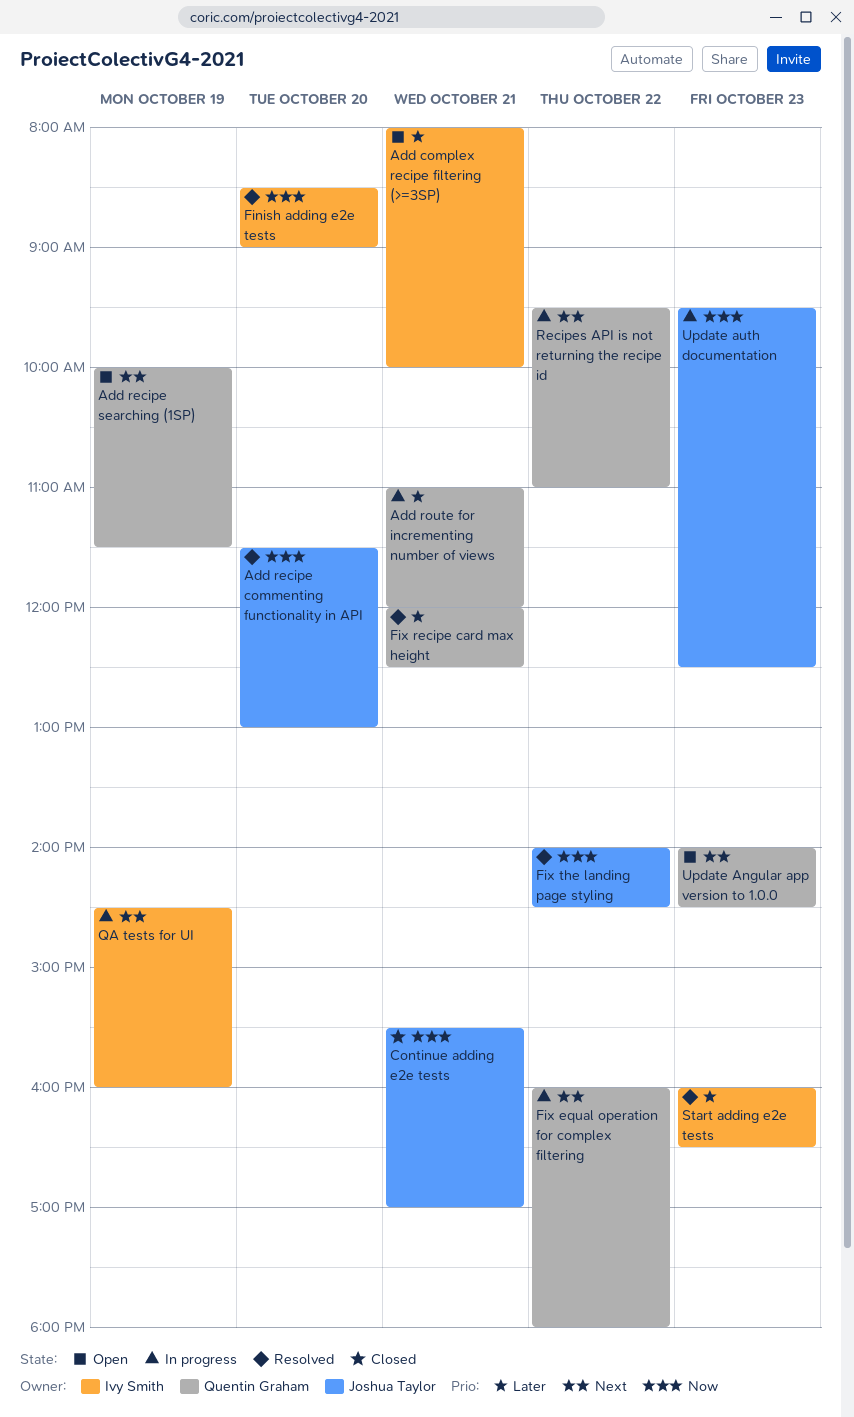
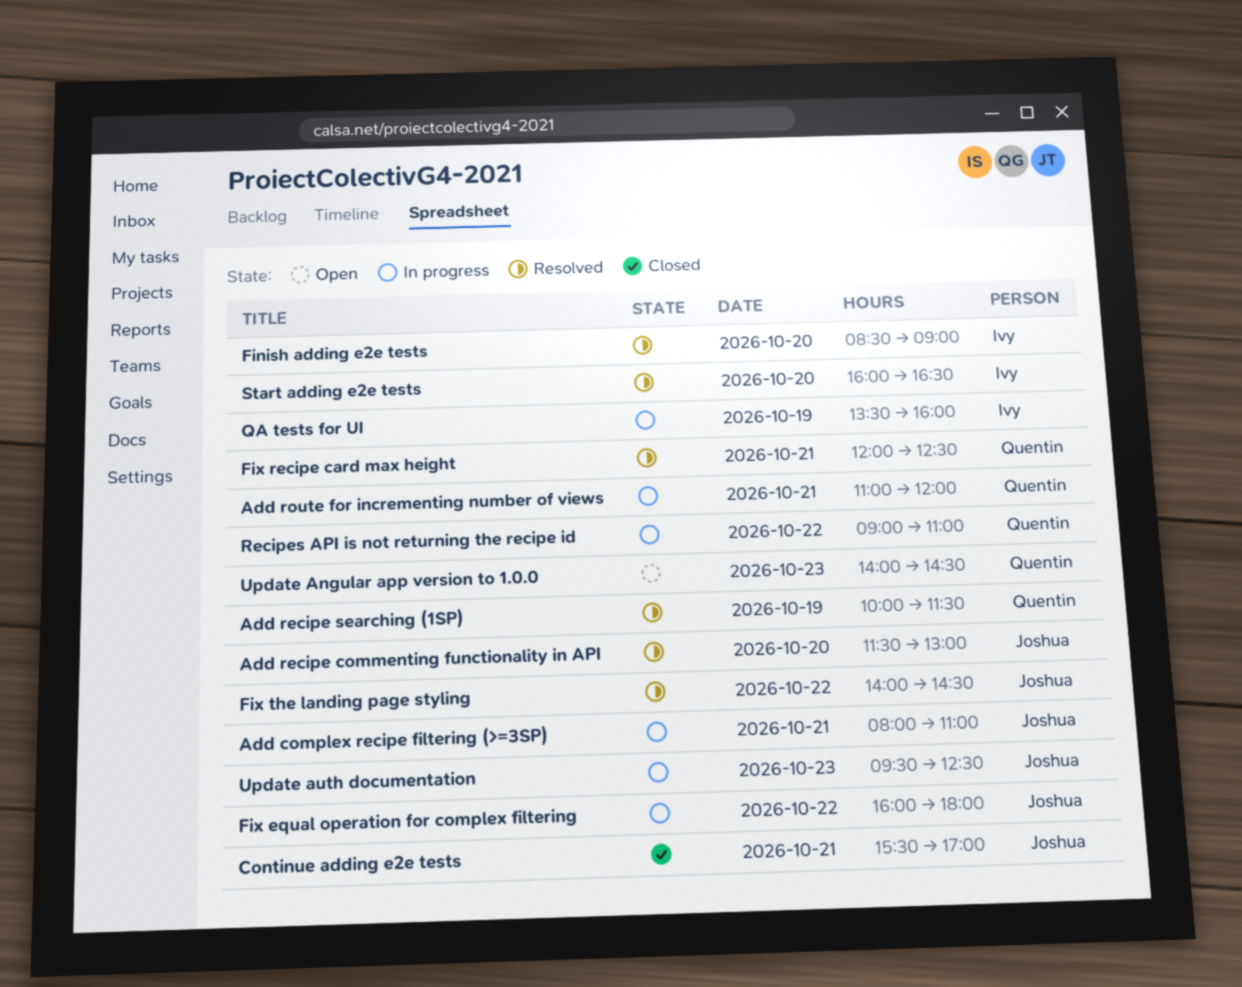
Add complex recipe filtering (>=3SP), status: Open -> In progress
Add complex recipe filtering (>=3SP), owner: Ivy Smith -> Joshua Taylor
Add complex recipe filtering (>=3SP), ends: 10:00 -> 11:00
Add recipe searching (1SP), status: Open -> Resolved
Fix equal operation for complex filtering, owner: Quentin Graham -> Joshua Taylor
QA tests for UI, begins: 14:30 -> 13:30
Recipes API is not returning the recipe id, begins: 09:30 -> 09:00
Start adding e2e tests, day: Oct 23 -> Oct 20

